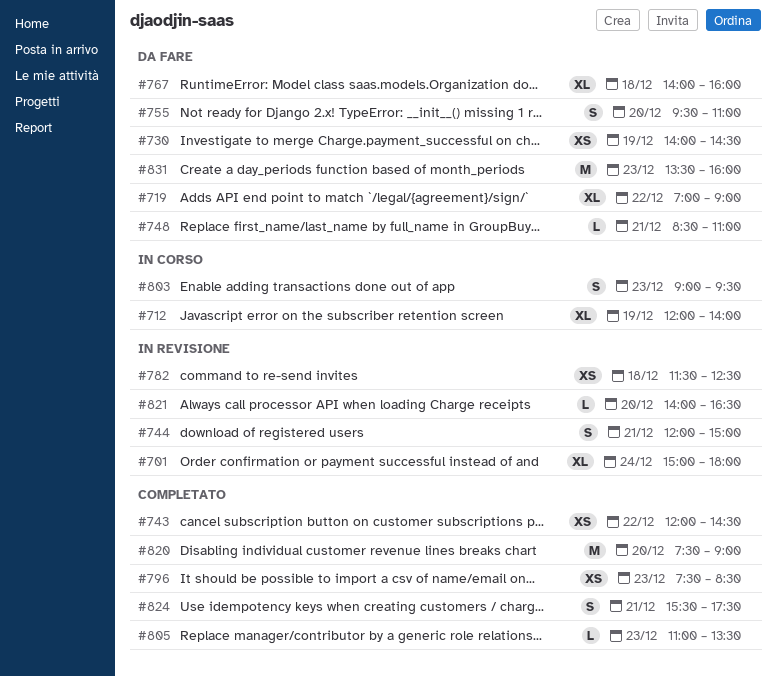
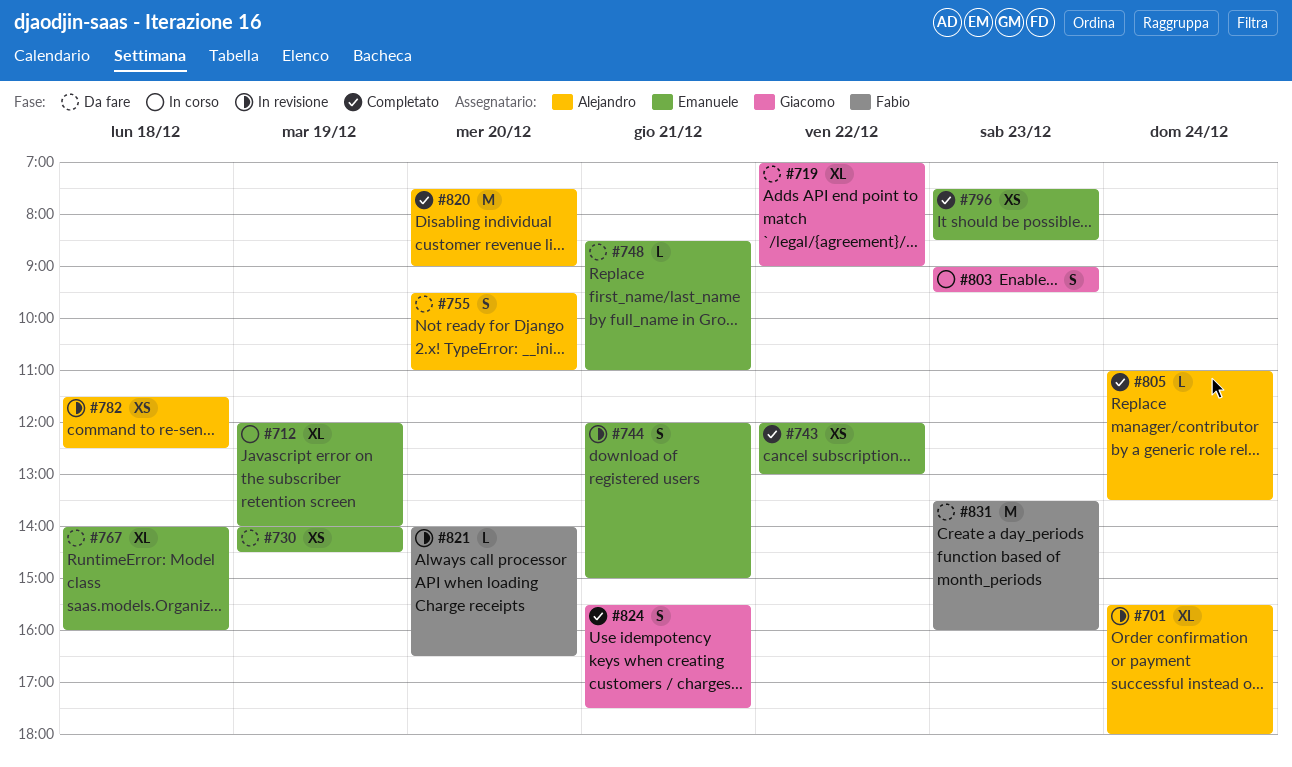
#701, begins: 15:00 -> 15:30
#743, ends: 14:30 -> 13:00
#805, day: Dec 23 -> Dec 24

